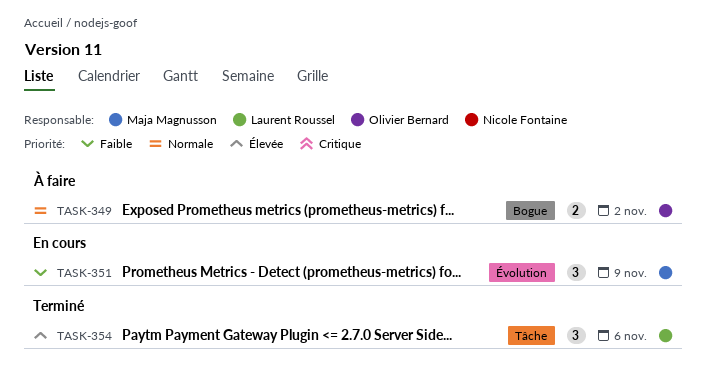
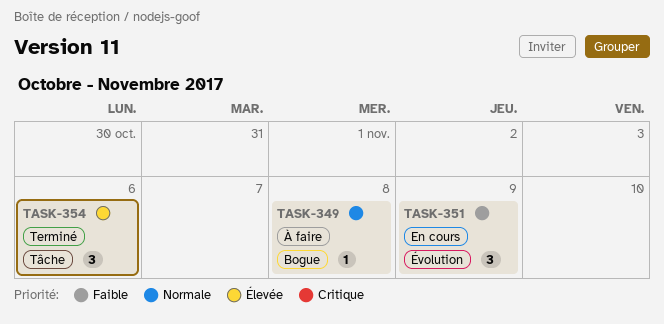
TASK-349, estimate: 2 -> 1
TASK-349, due: Nov 2 -> Nov 8

